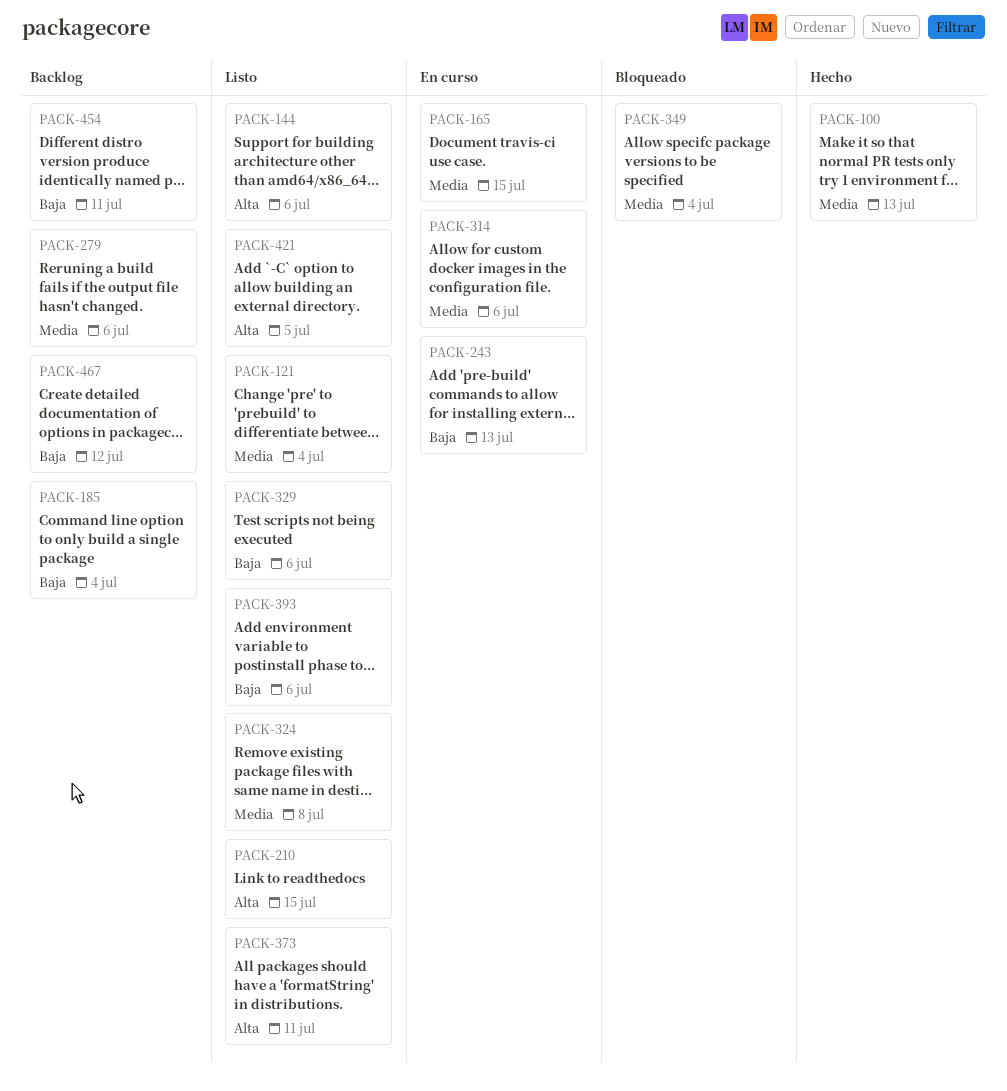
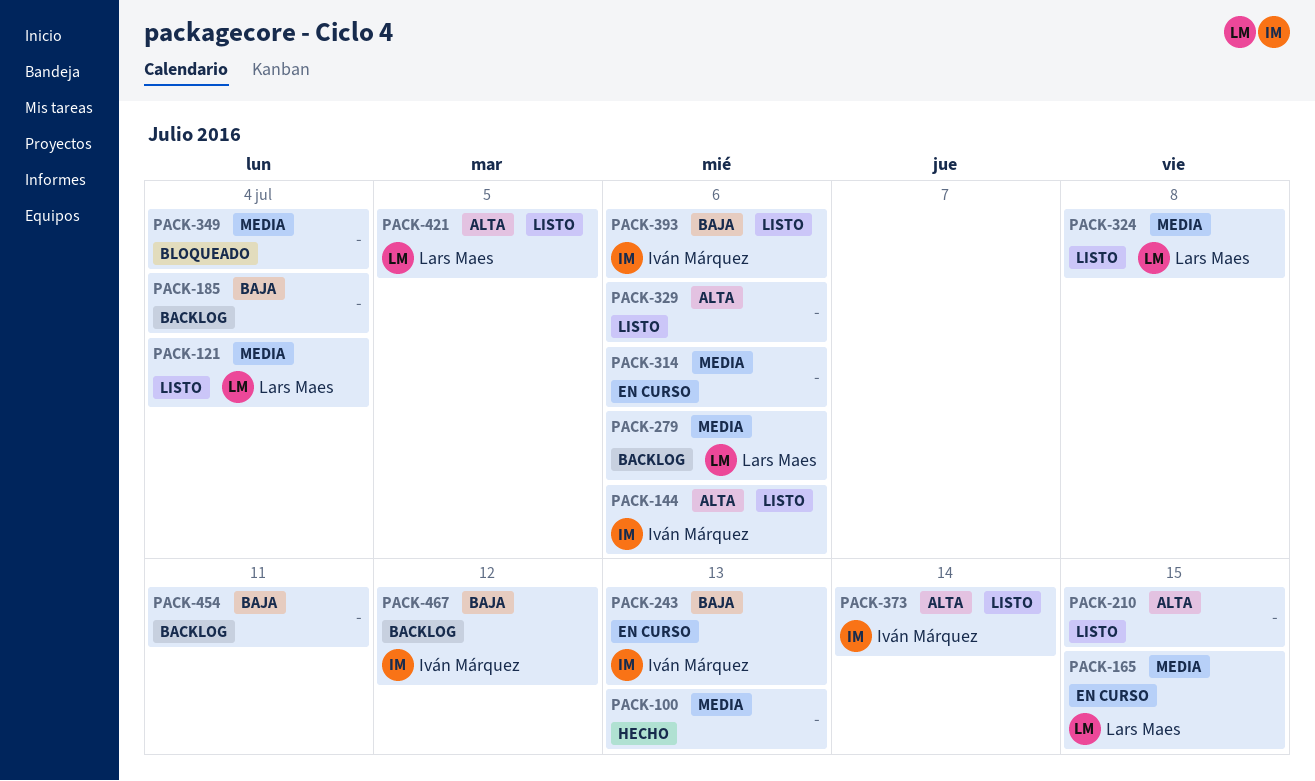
PACK-329, priority: Baja -> Alta
PACK-373, due: Jul 11 -> Jul 14

